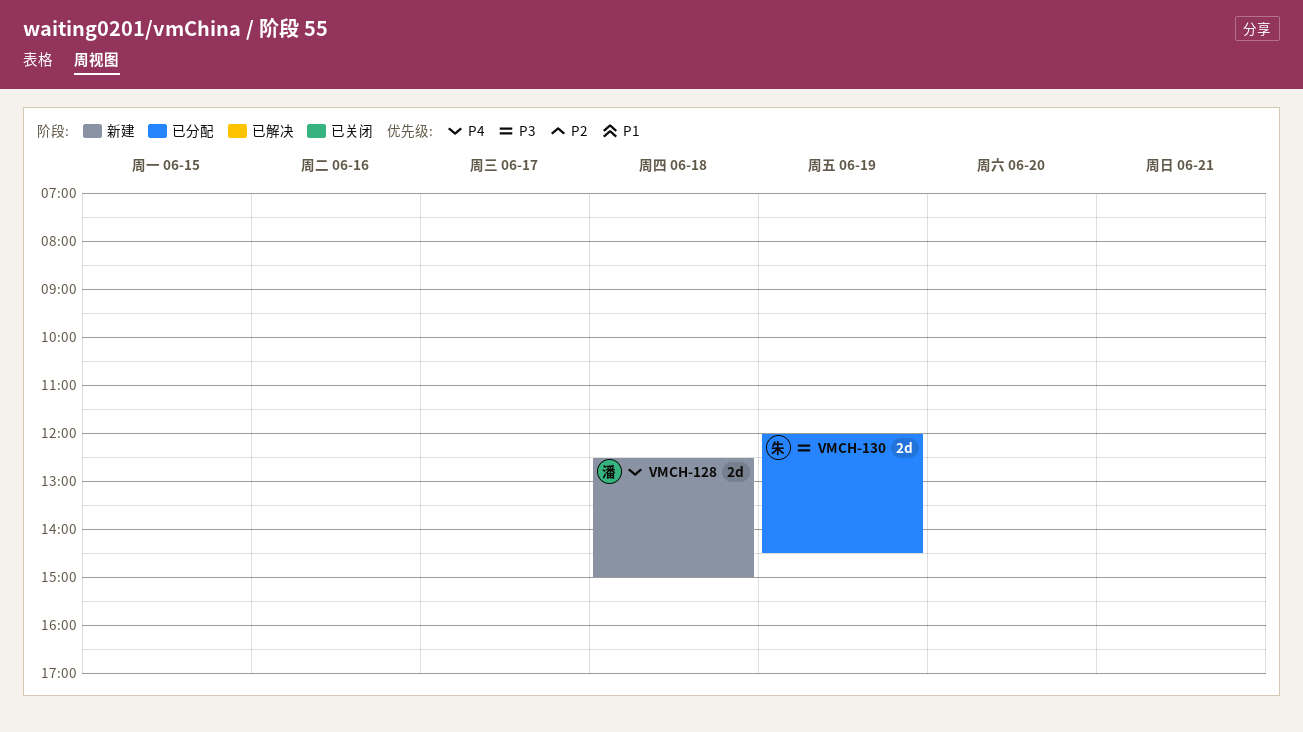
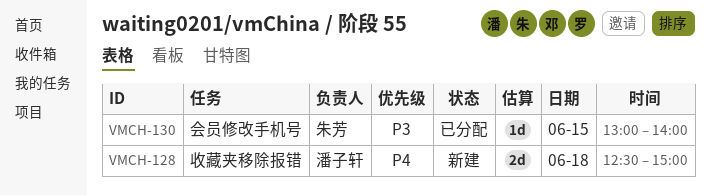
VMCH-130, estimate: 2d -> 1d
VMCH-130, day: Jun 19 -> Jun 15
VMCH-130, begins: 12:00 -> 13:00
VMCH-130, ends: 14:30 -> 14:00

